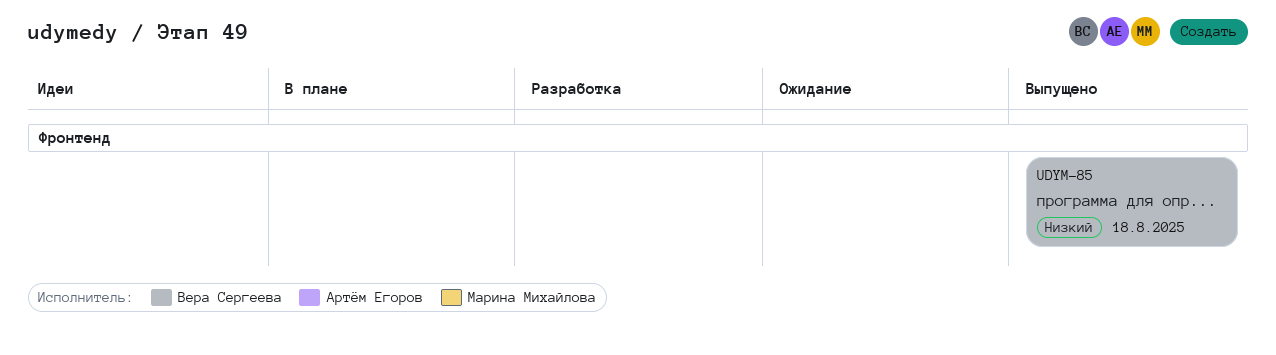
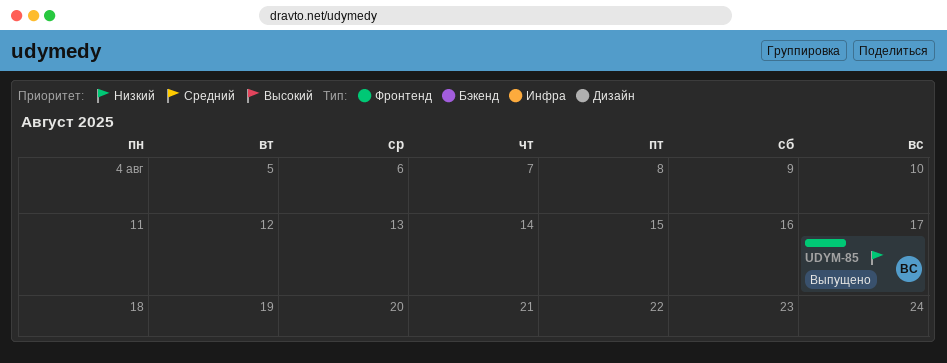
UDYM-85, due: Aug 18 -> Aug 17

